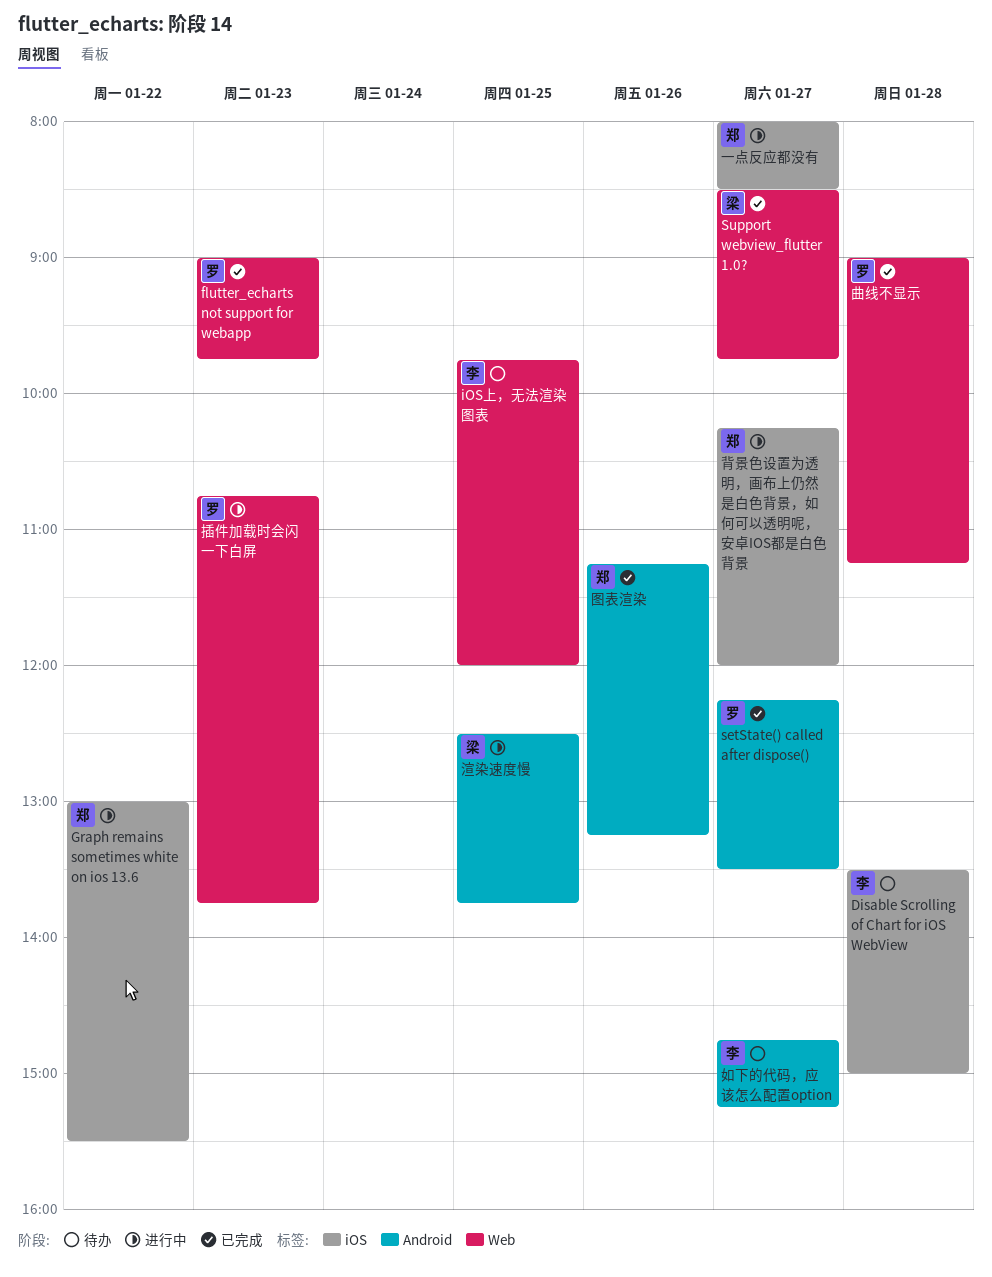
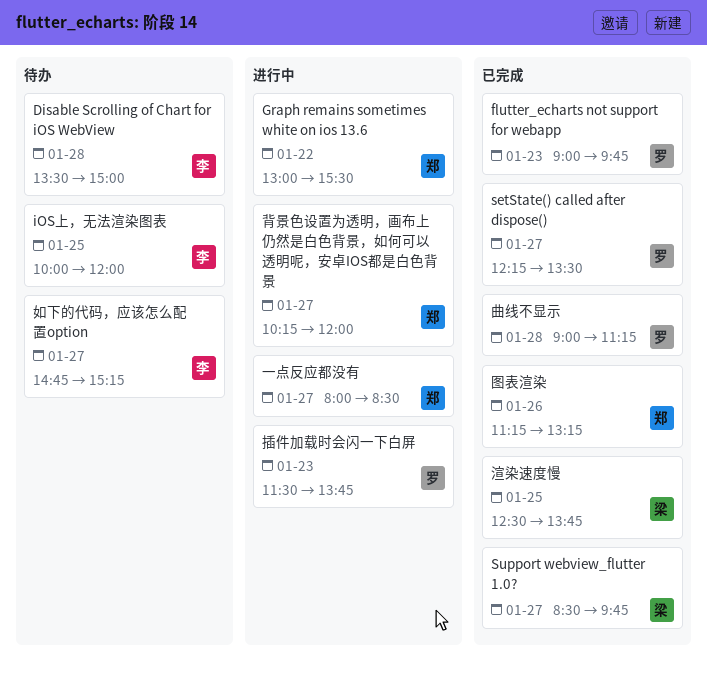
iOS上，无法渲染图表, begins: 09:45 -> 10:00
插件加载时会闪一下白屏, begins: 10:45 -> 11:30
渲染速度慢, status: 进行中 -> 已完成

